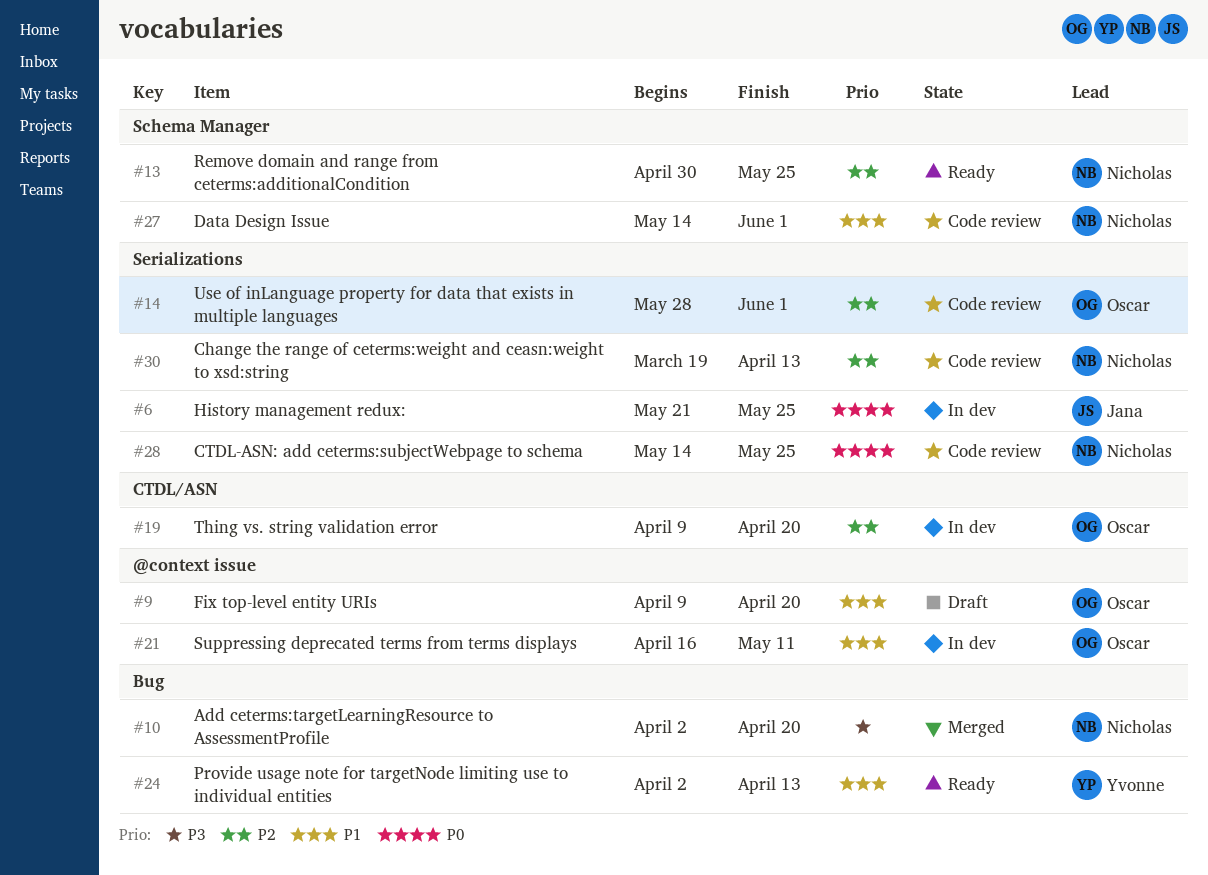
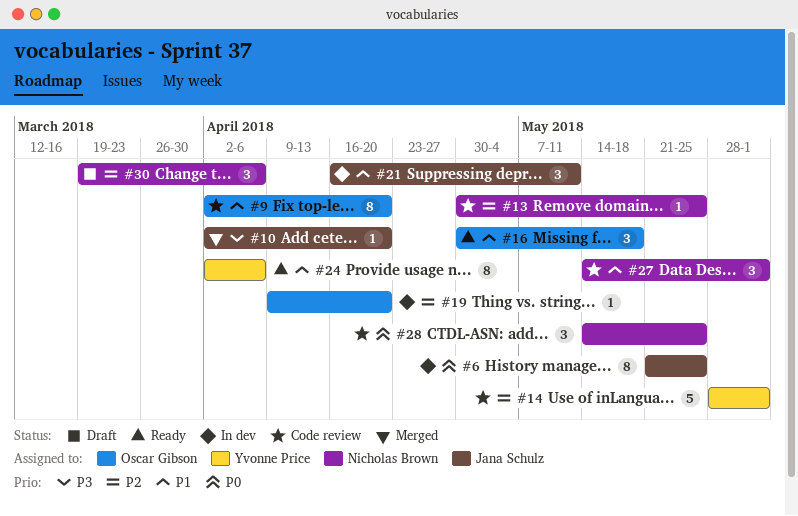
#9, status: Draft -> Code review
#9, start: Apr 9 -> Apr 2
#10, owner: Nicholas Brown -> Jana Schulz
#13, status: Ready -> Code review
#14, owner: Oscar Gibson -> Yvonne Price
#16: none -> present
#21, owner: Oscar Gibson -> Jana Schulz
#24, due: Apr 13 -> Apr 6
#30, status: Code review -> Draft
#30, due: Apr 13 -> Apr 6

